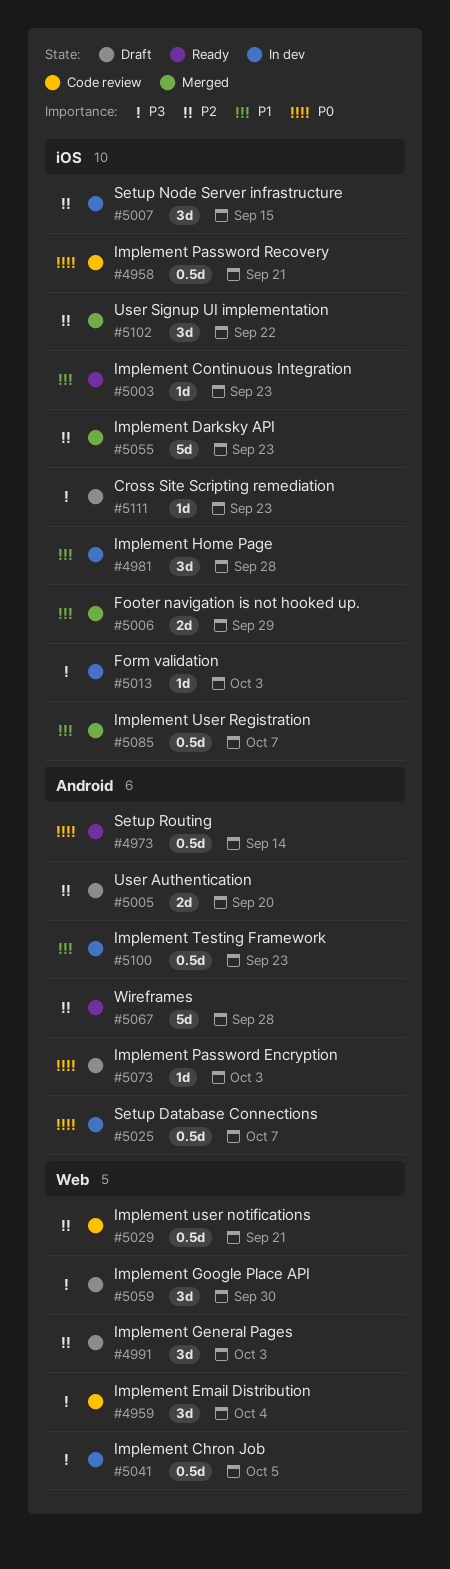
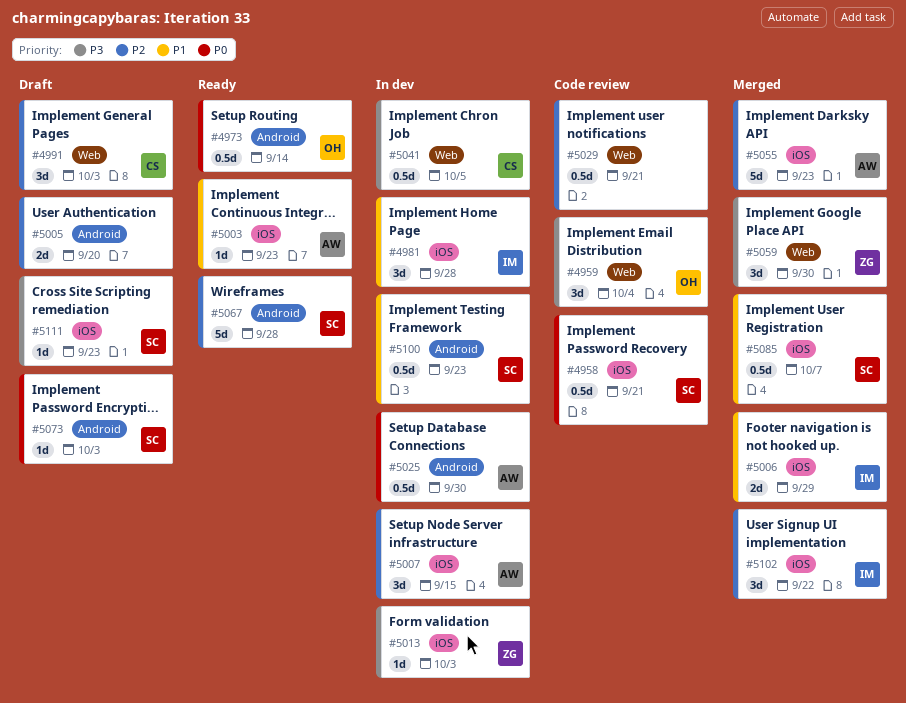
#5025, due: Oct 7 -> Sep 30
#5059, status: Draft -> Merged

